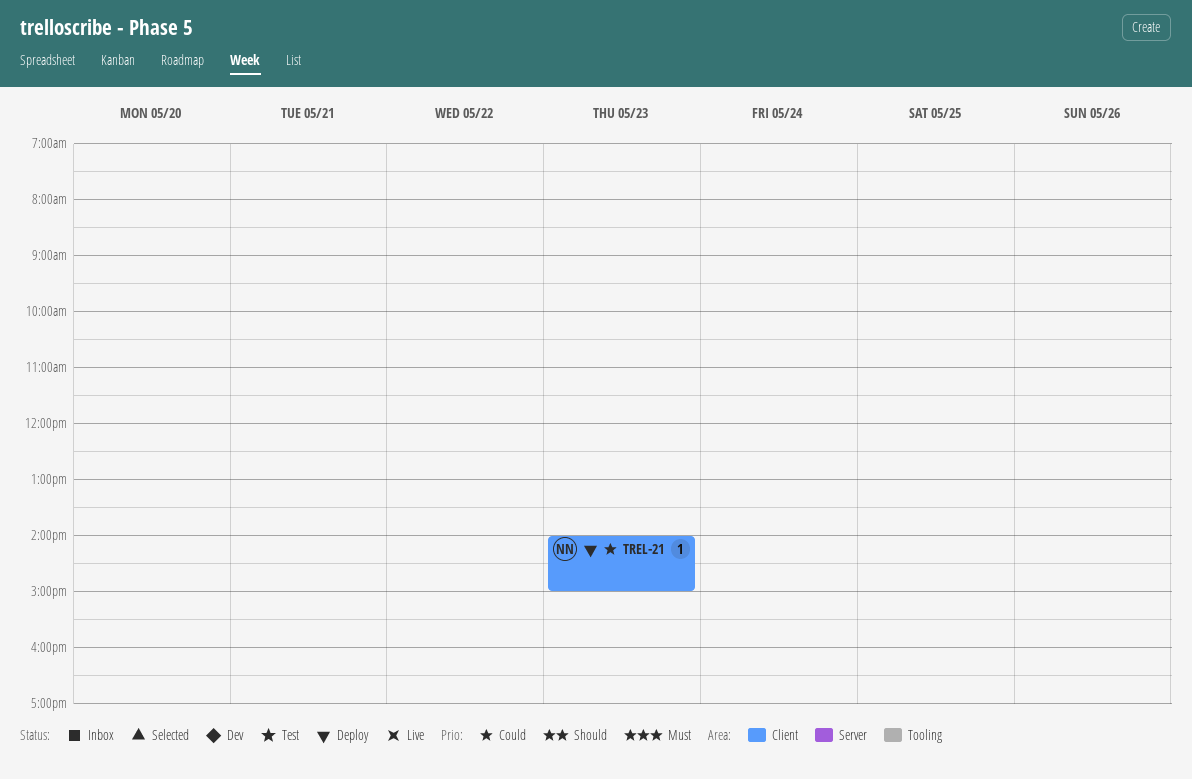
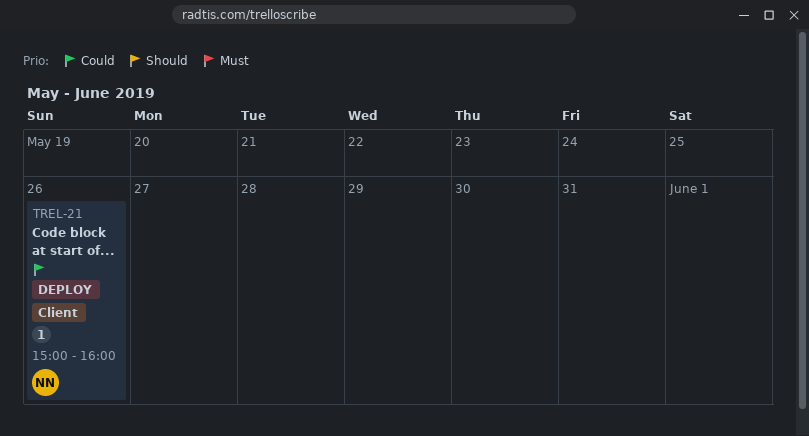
TREL-21, day: May 23 -> May 26
TREL-21, begins: 14:00 -> 15:00
TREL-21, ends: 15:00 -> 16:00

